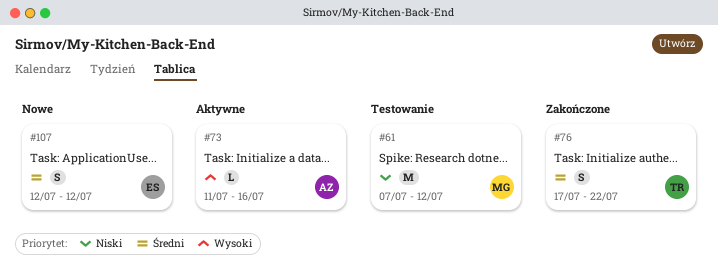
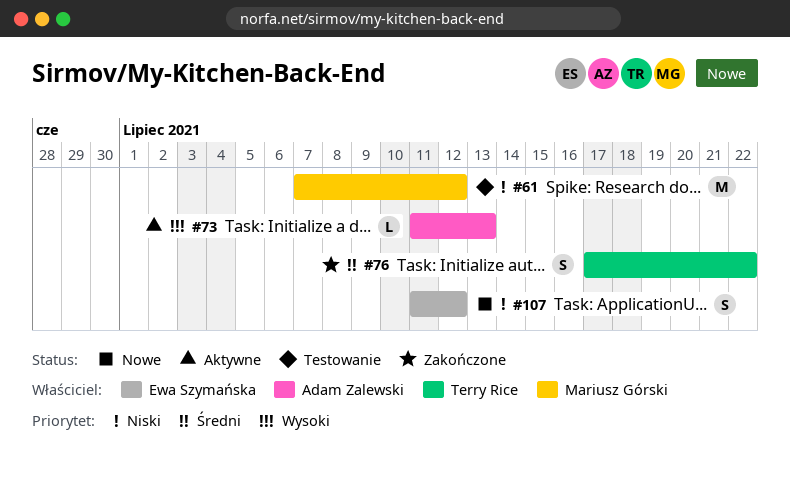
#73, due: Jul 16 -> Jul 13
#107, priority: Średni -> Niski
#107, start: Jul 12 -> Jul 11

